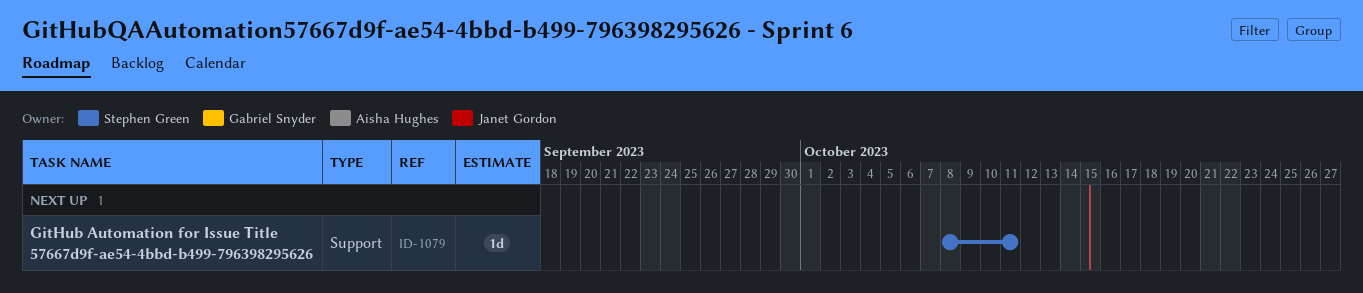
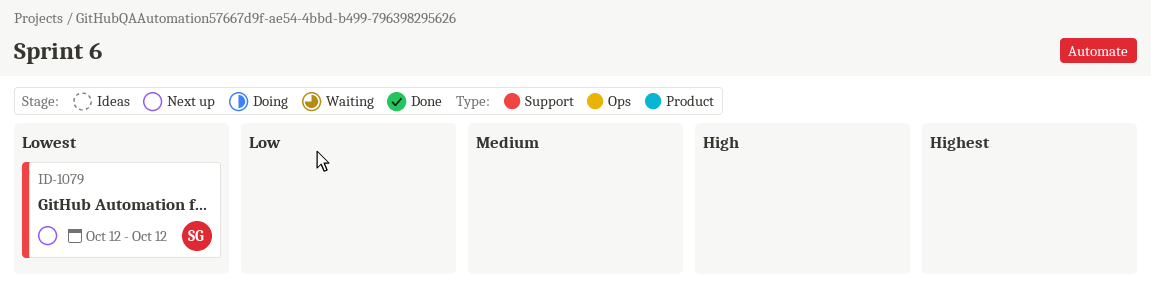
ID-1079, start: Oct 8 -> Oct 12
ID-1079, due: Oct 11 -> Oct 12

